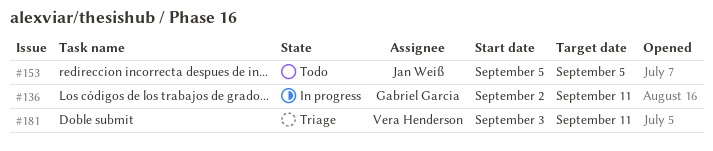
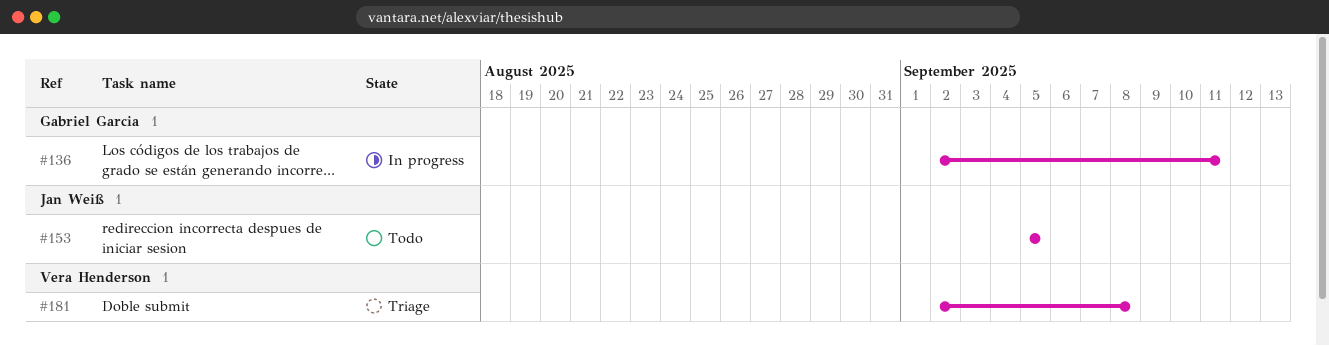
#181, start: Sep 3 -> Sep 2
#181, due: Sep 11 -> Sep 8

